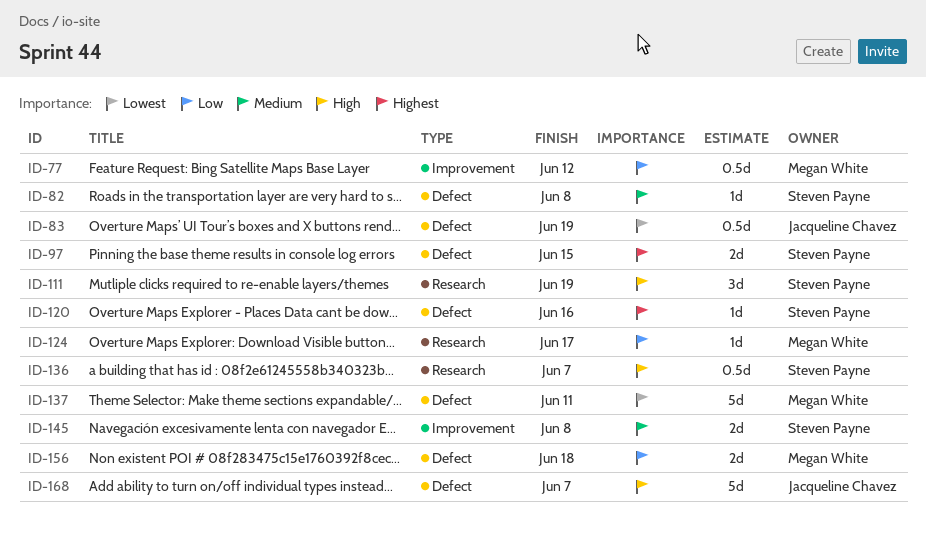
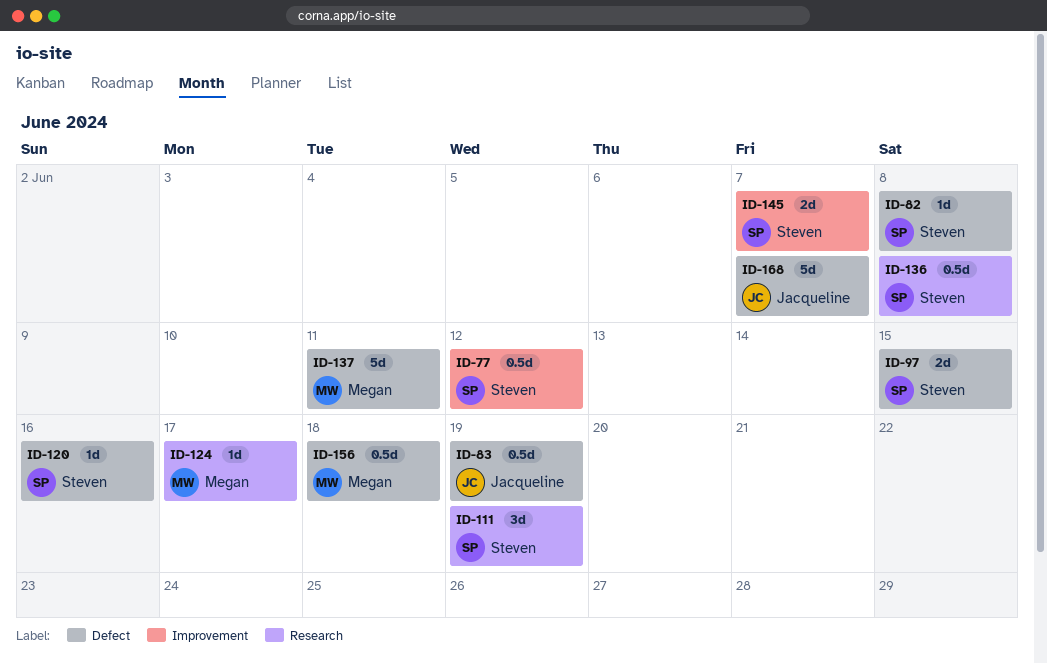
ID-77, owner: Megan White -> Steven Payne
ID-136, due: Jun 7 -> Jun 8
ID-145, due: Jun 8 -> Jun 7
ID-156, estimate: 2d -> 0.5d

